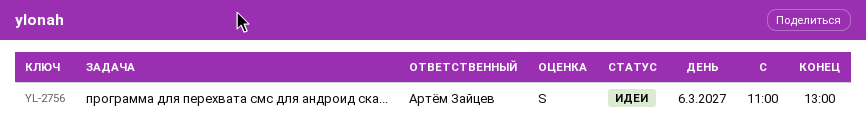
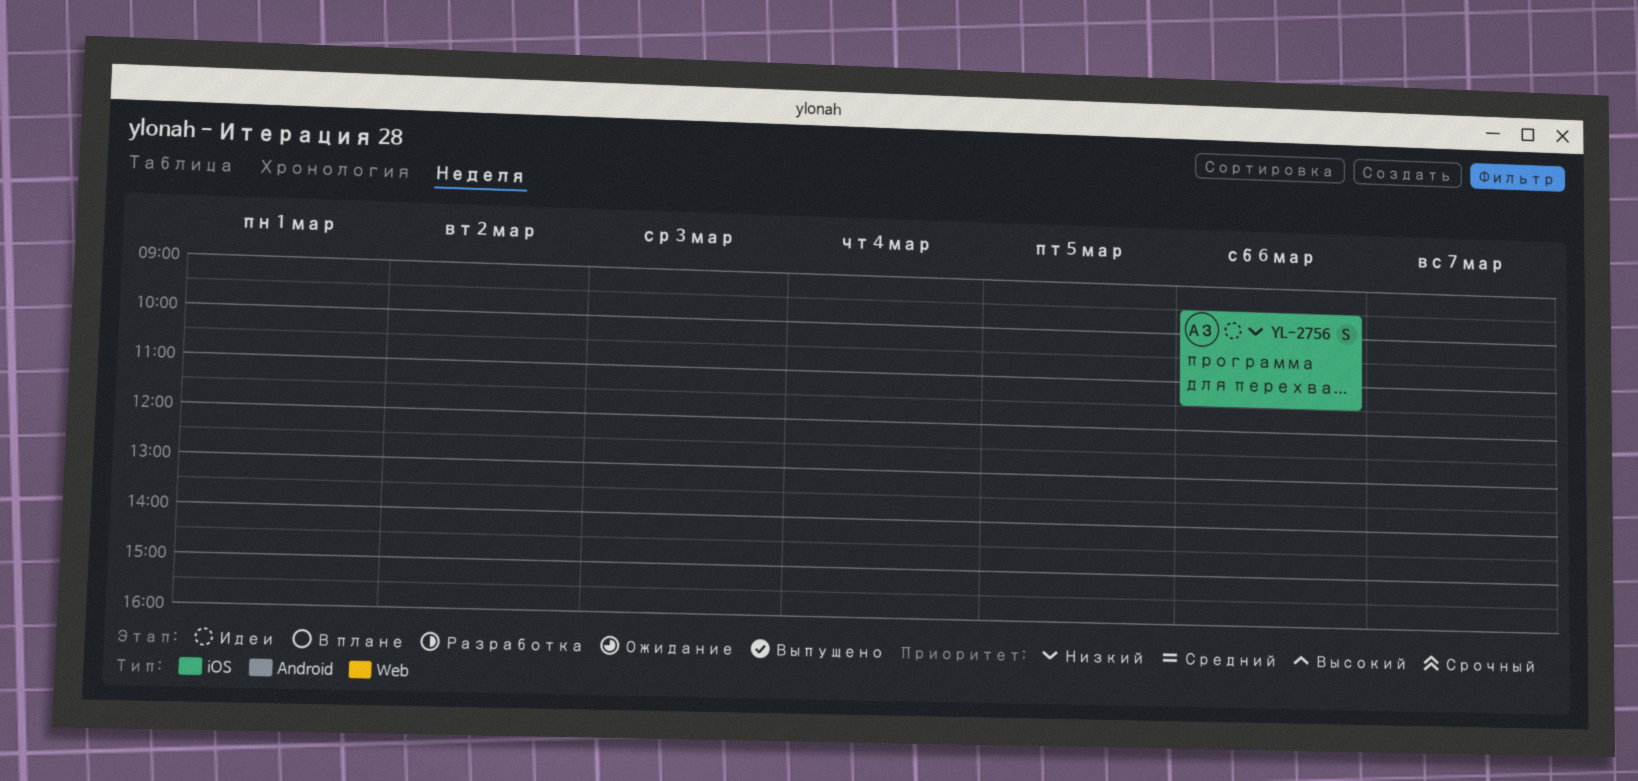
YL-2756, begins: 11:00 -> 09:30
YL-2756, ends: 13:00 -> 11:30

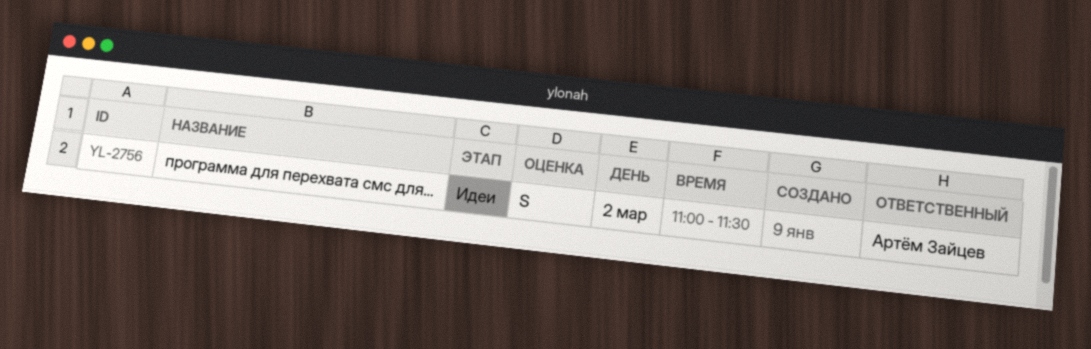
YL-2756, day: Mar 6 -> Mar 2
YL-2756, begins: 09:30 -> 11:00

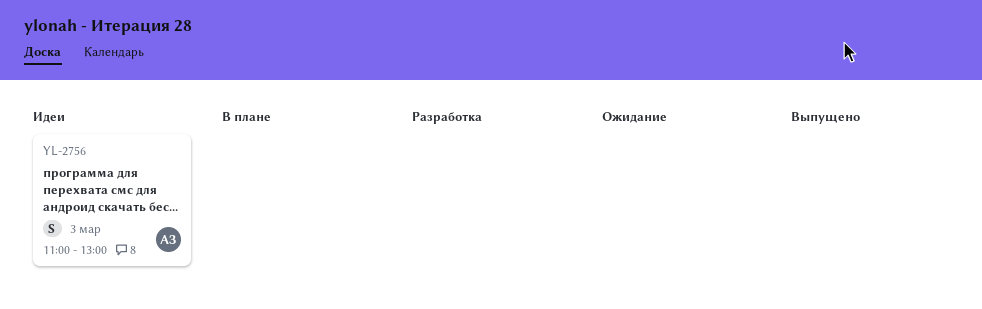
YL-2756, day: Mar 2 -> Mar 3
YL-2756, ends: 11:30 -> 13:00

